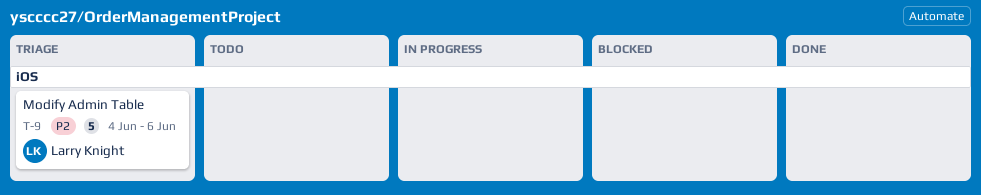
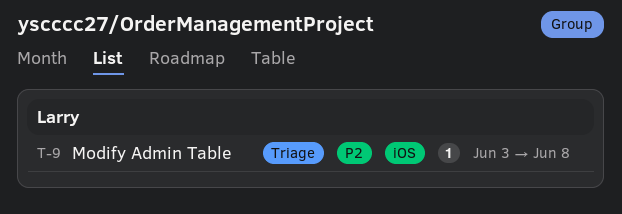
T-9, estimate: 5 -> 1
T-9, start: Jun 4 -> Jun 3
T-9, due: Jun 6 -> Jun 8

